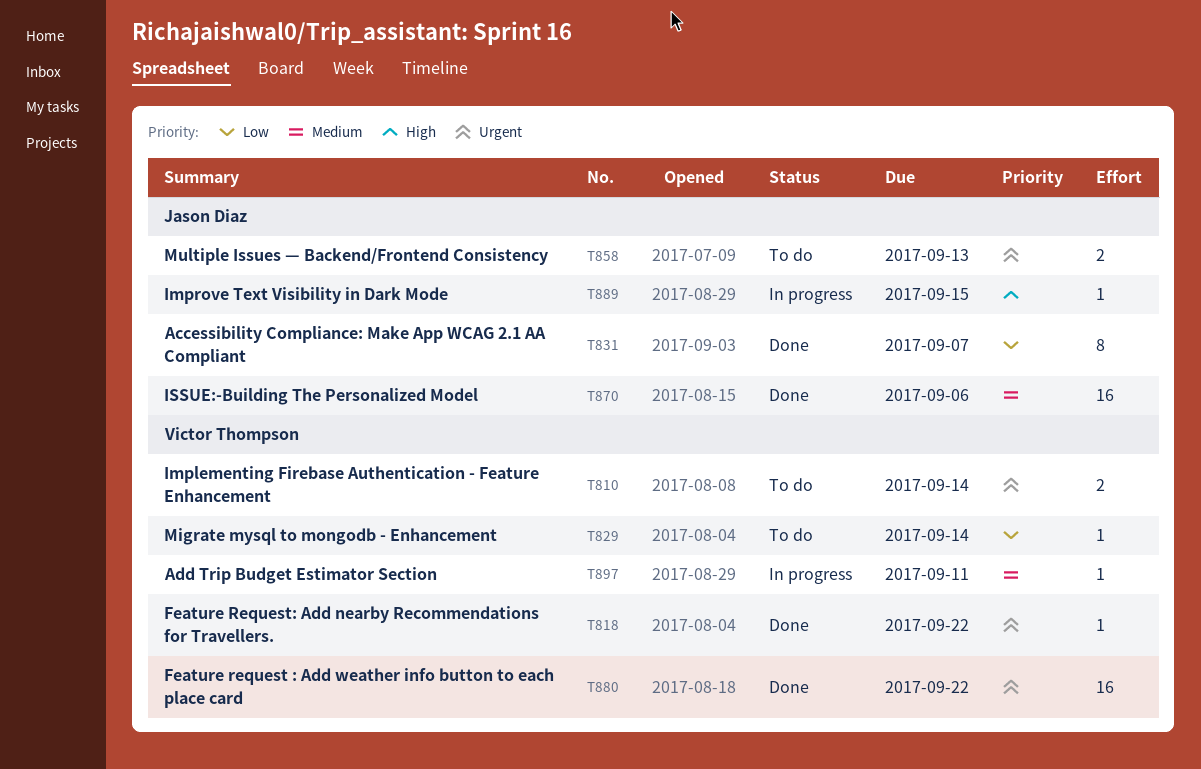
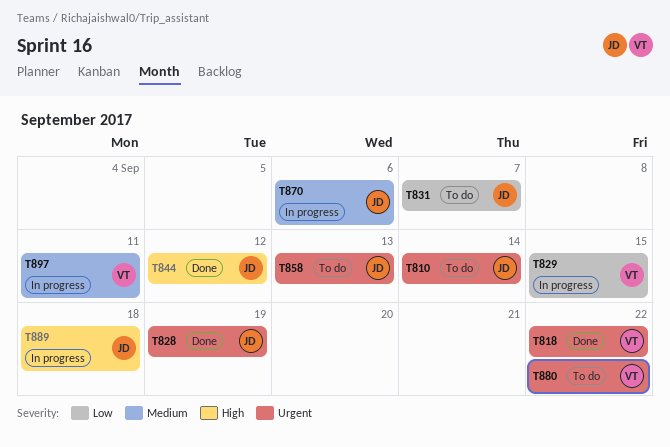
T810, owner: Victor Thompson -> Jason Diaz
T828: none -> present
T829, status: To do -> In progress
T829, due: Sep 14 -> Sep 15
T831, status: Done -> To do
T844: none -> present
T870, status: Done -> In progress
T880, status: Done -> To do
T889, due: Sep 15 -> Sep 18

